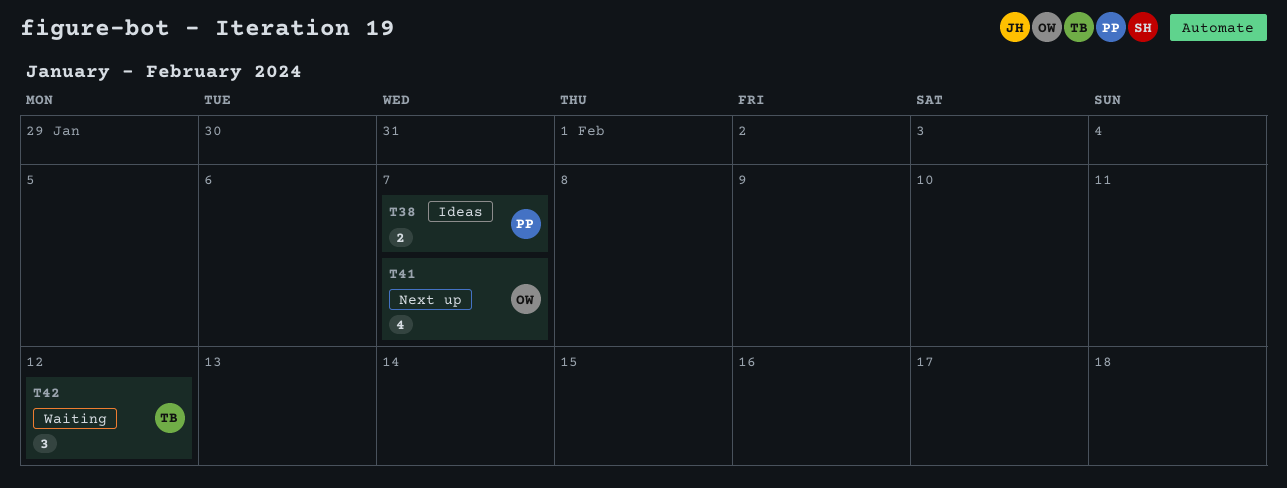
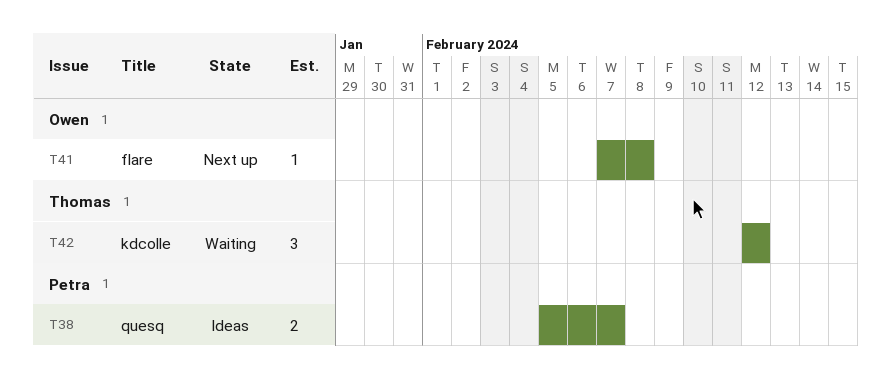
T41, estimate: 4 -> 1
T41, due: Feb 7 -> Feb 8

